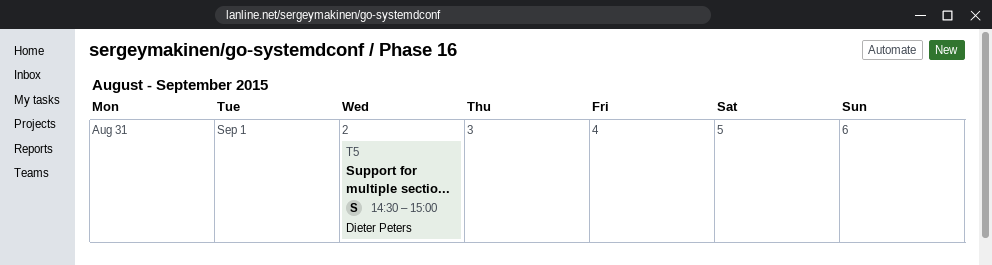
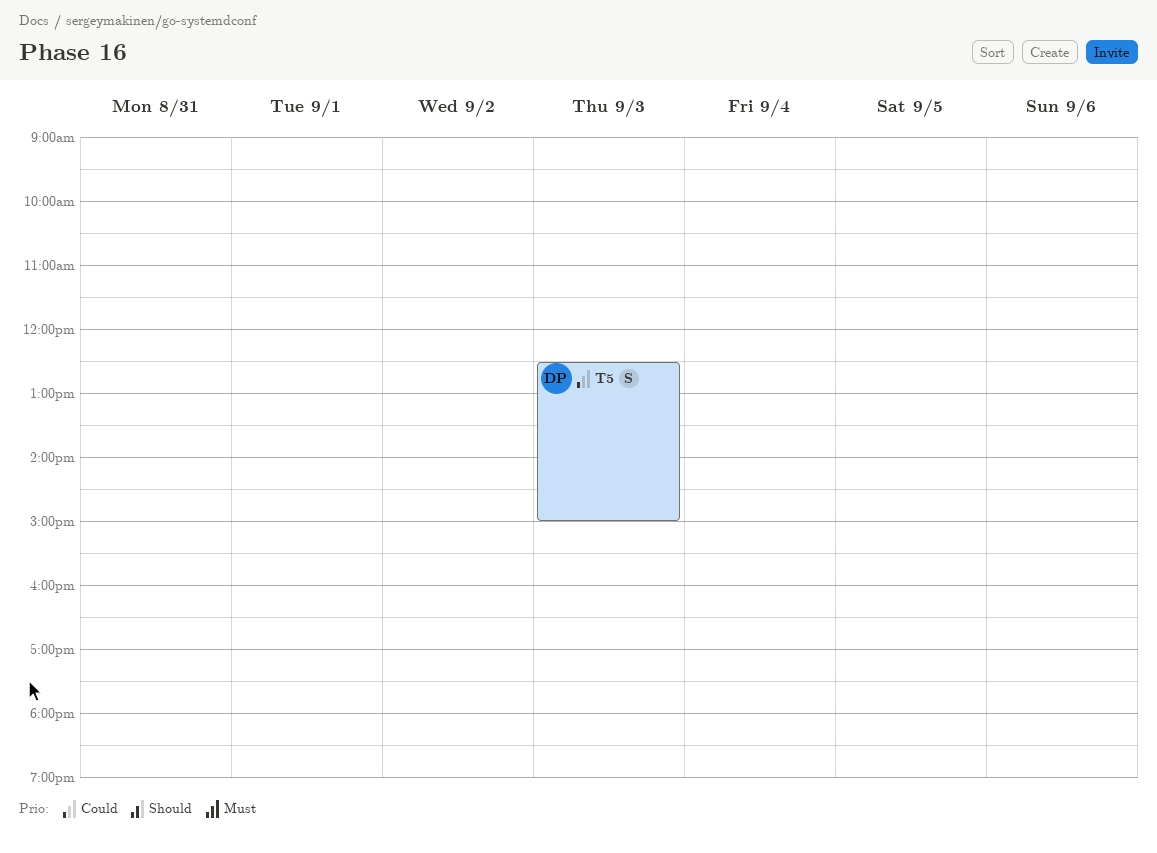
T5, day: Sep 2 -> Sep 3
T5, begins: 14:30 -> 12:30

